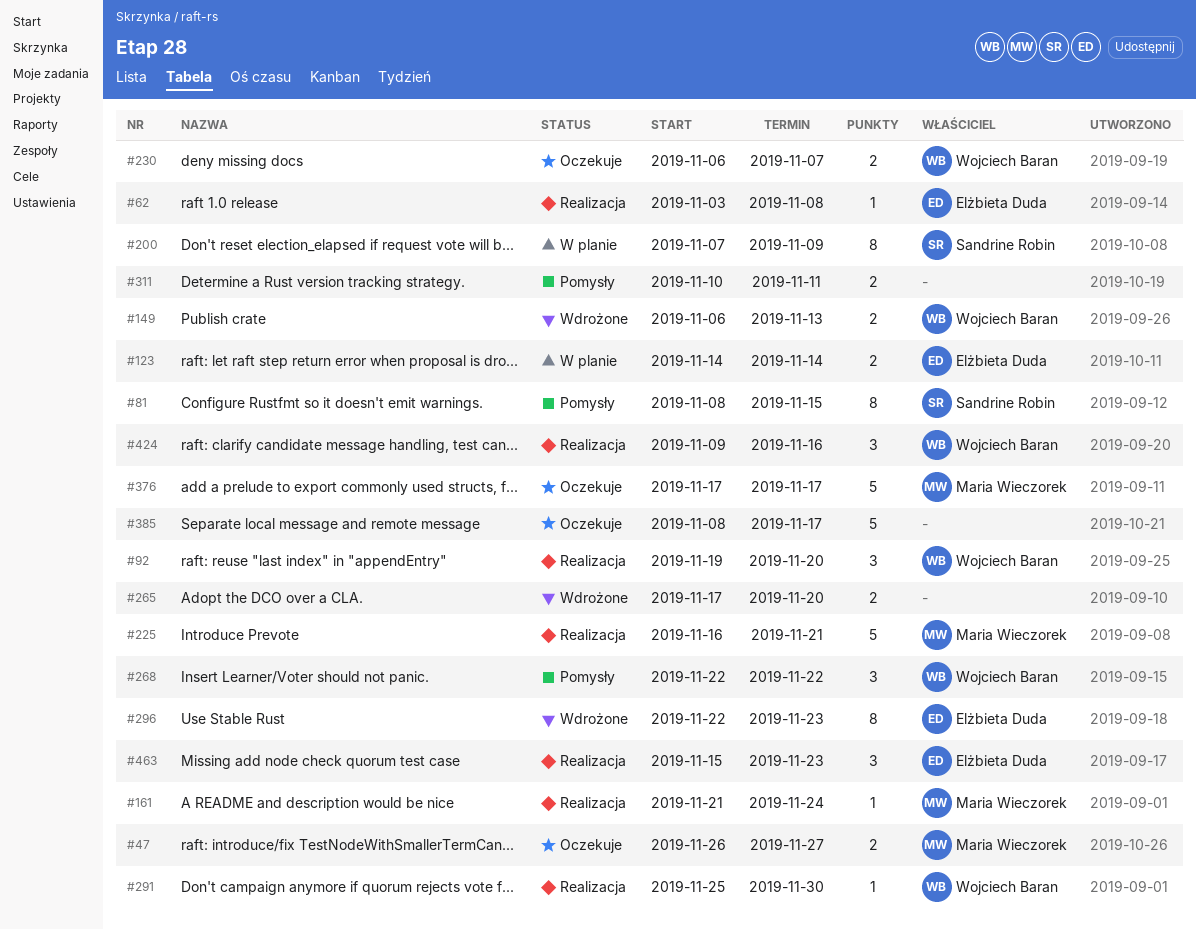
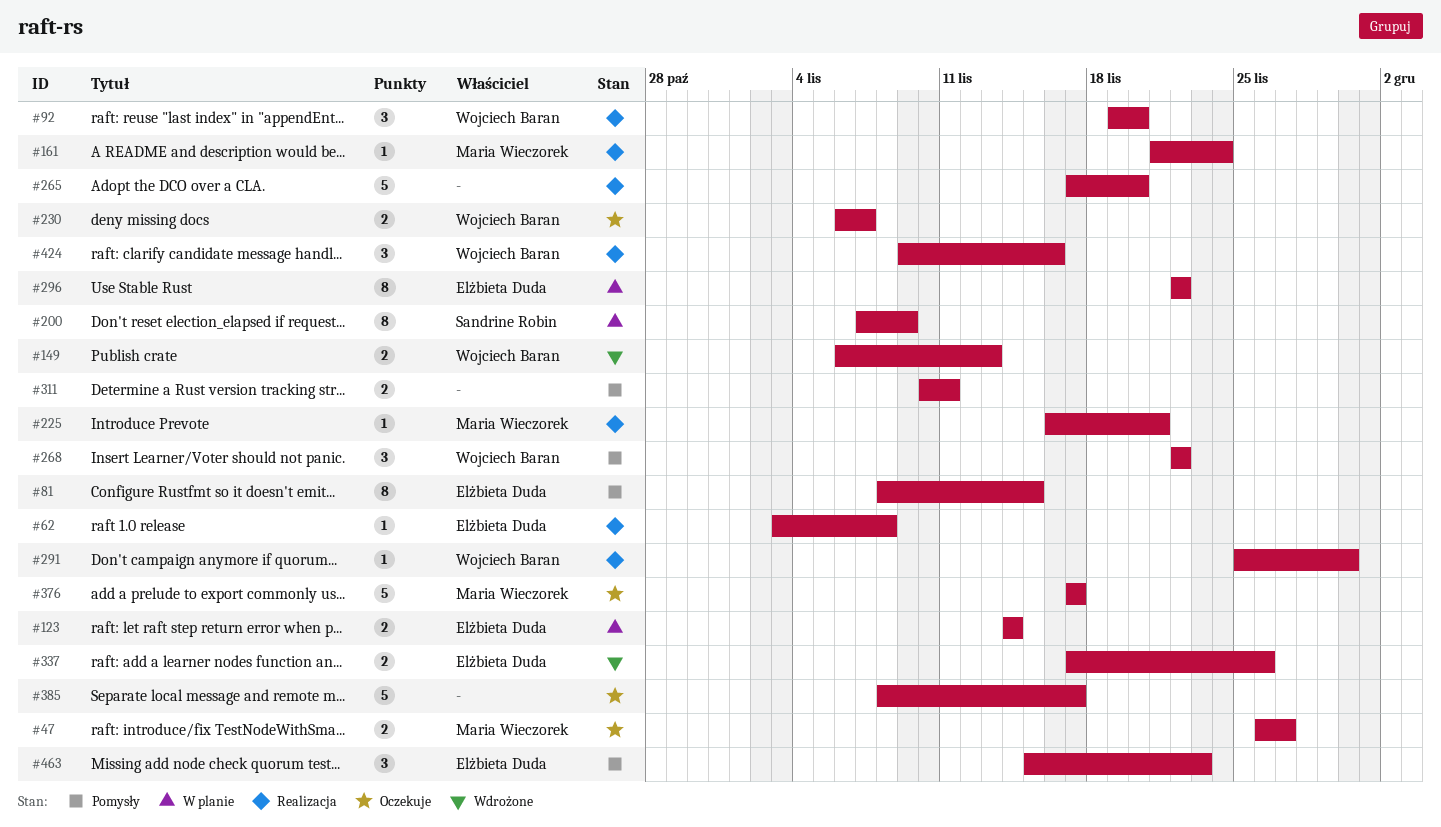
#81, owner: Sandrine Robin -> Elżbieta Duda
#225, estimate: 5 -> 1
#265, status: Wdrożone -> Realizacja
#265, estimate: 2 -> 5
#296, status: Wdrożone -> W planie
#296, due: Nov 23 -> Nov 22
#337: none -> present
#463, status: Realizacja -> Pomysły

